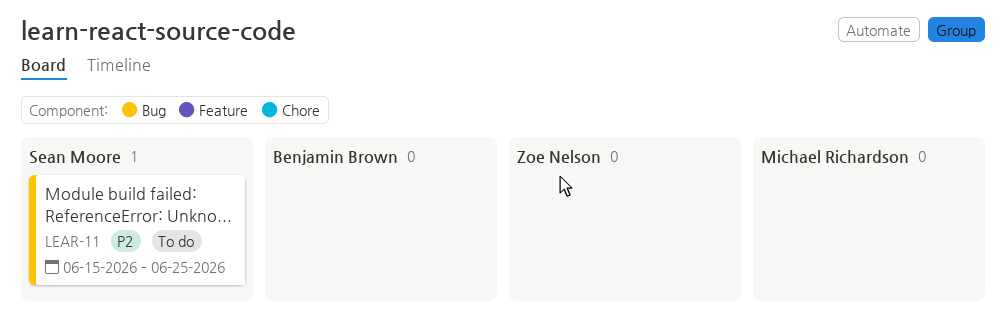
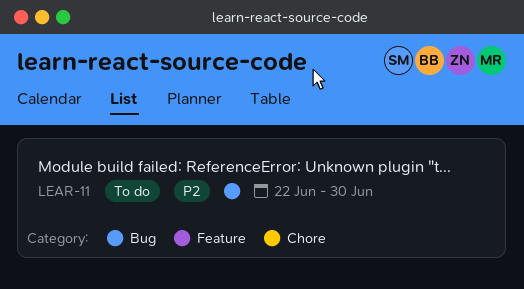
LEAR-11, start: Jun 15 -> Jun 22
LEAR-11, due: Jun 25 -> Jun 30

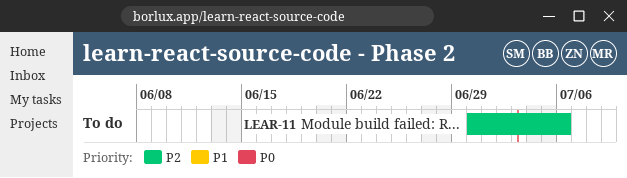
LEAR-11, start: Jun 22 -> Jun 30
LEAR-11, due: Jun 30 -> Jul 6

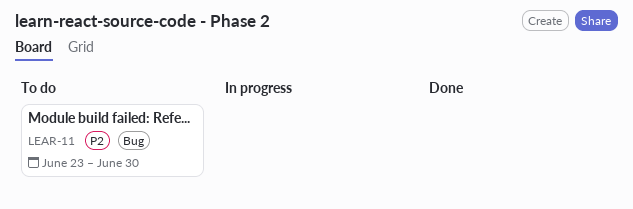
LEAR-11, start: Jun 30 -> Jun 23
LEAR-11, due: Jul 6 -> Jun 30

